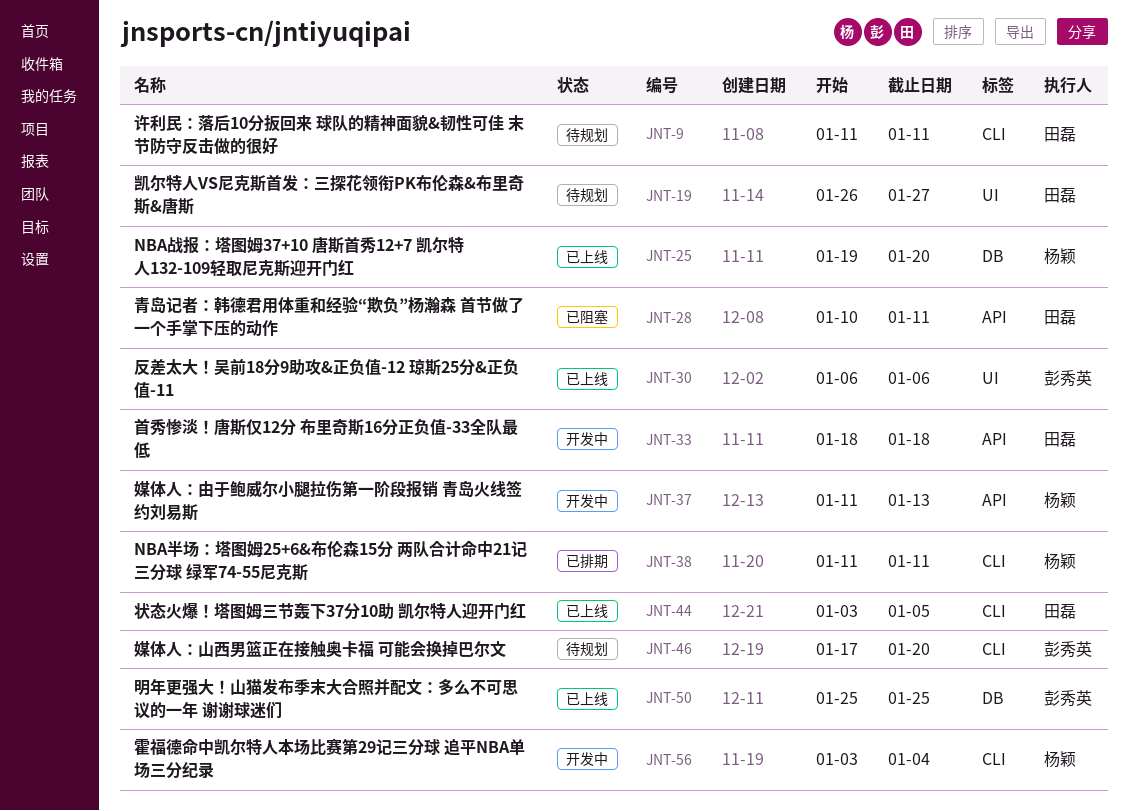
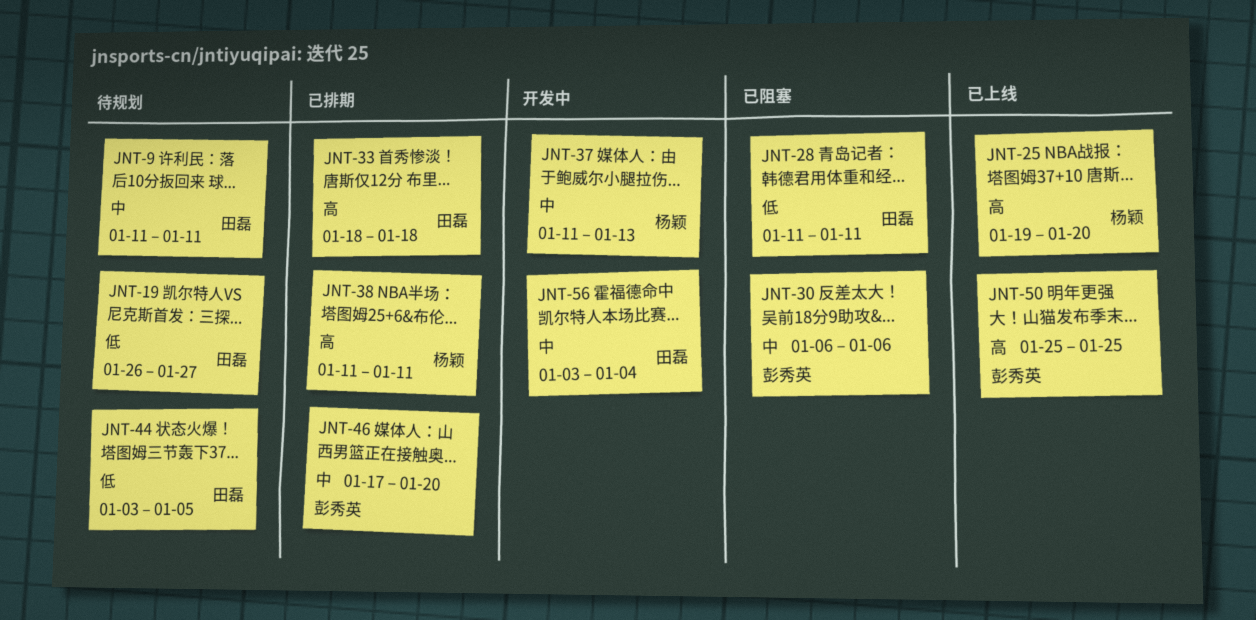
JNT-28, start: Jan 10 -> Jan 11
JNT-30, status: 已上线 -> 已阻塞
JNT-33, status: 开发中 -> 已排期
JNT-44, status: 已上线 -> 待规划
JNT-46, status: 待规划 -> 已排期
JNT-56, owner: 杨颖 -> 田磊

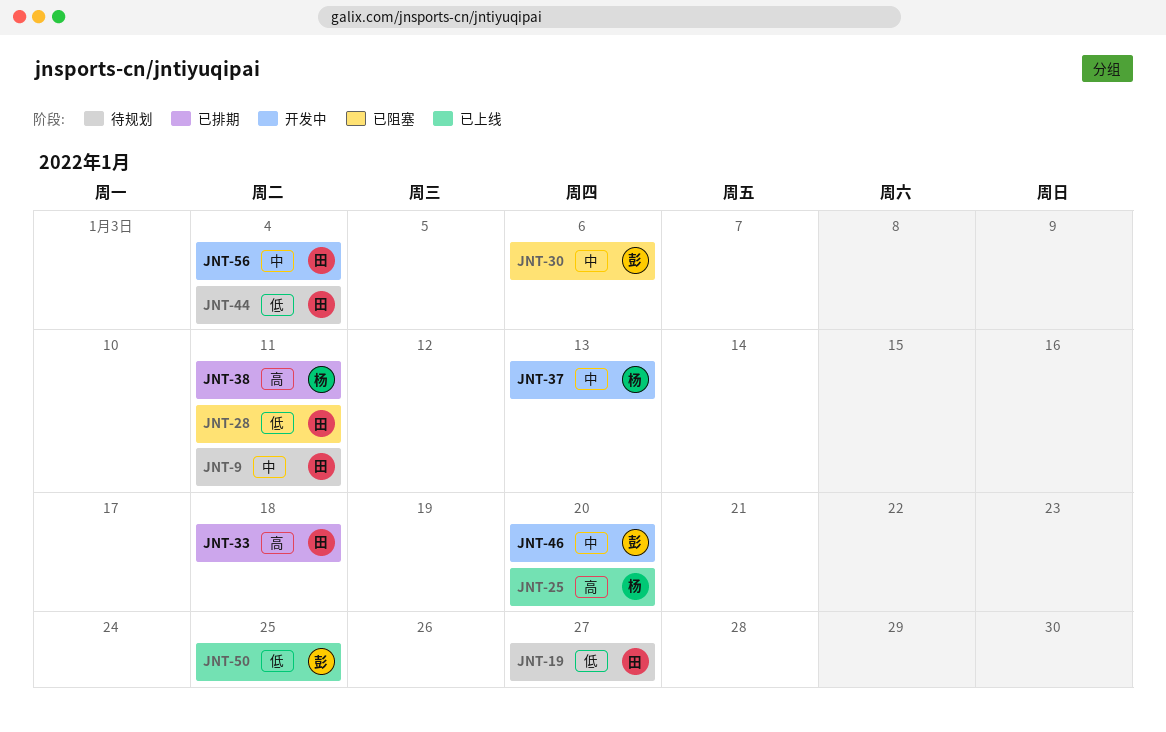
JNT-44, due: Jan 5 -> Jan 4
JNT-46, status: 已排期 -> 开发中
JNT-50, priority: 高 -> 低

